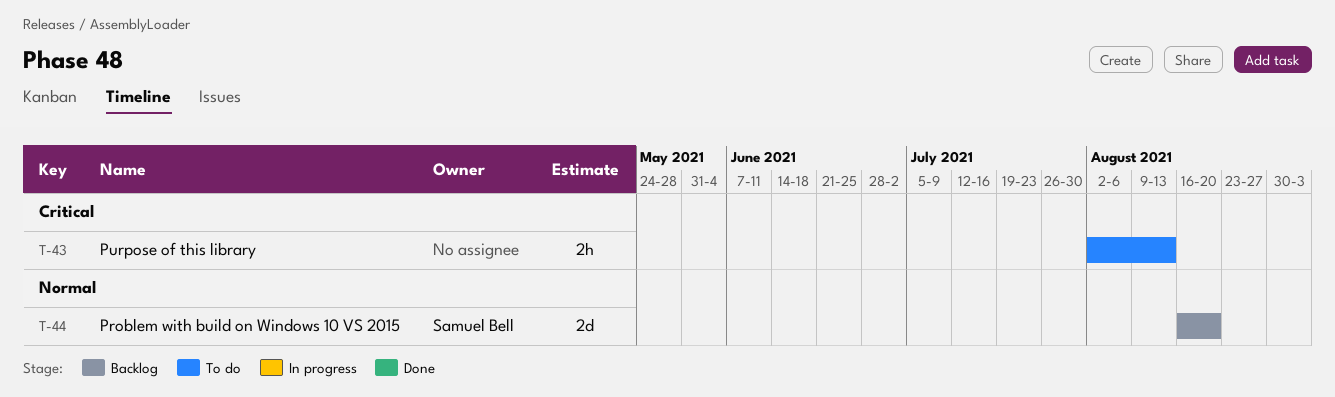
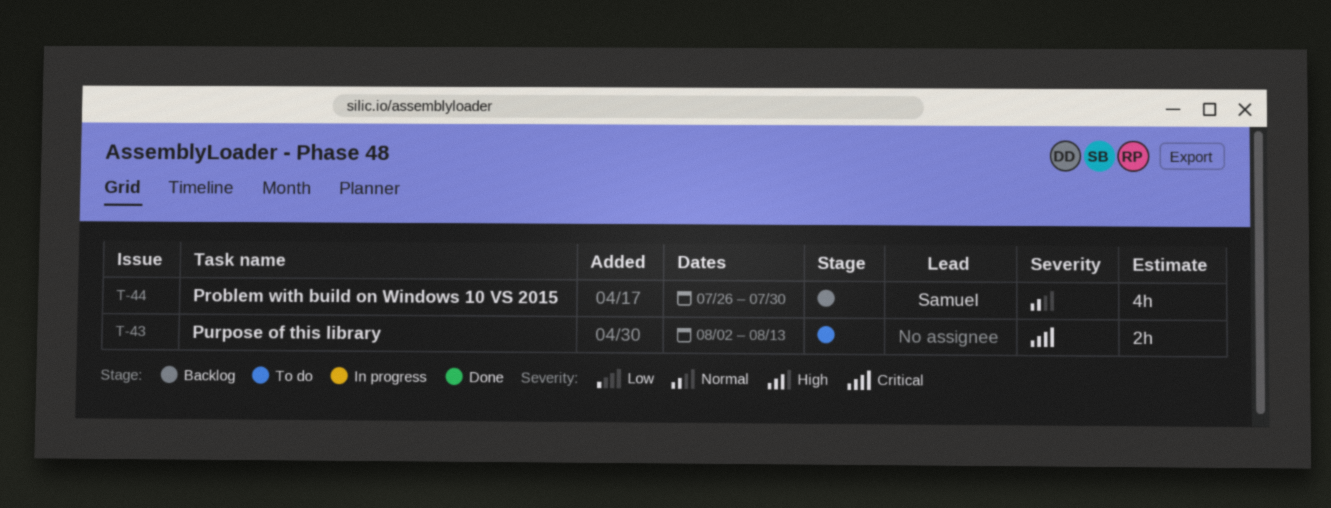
T-44, estimate: 2d -> 4h
T-44, start: Aug 16 -> Jul 26
T-44, due: Aug 20 -> Jul 30

